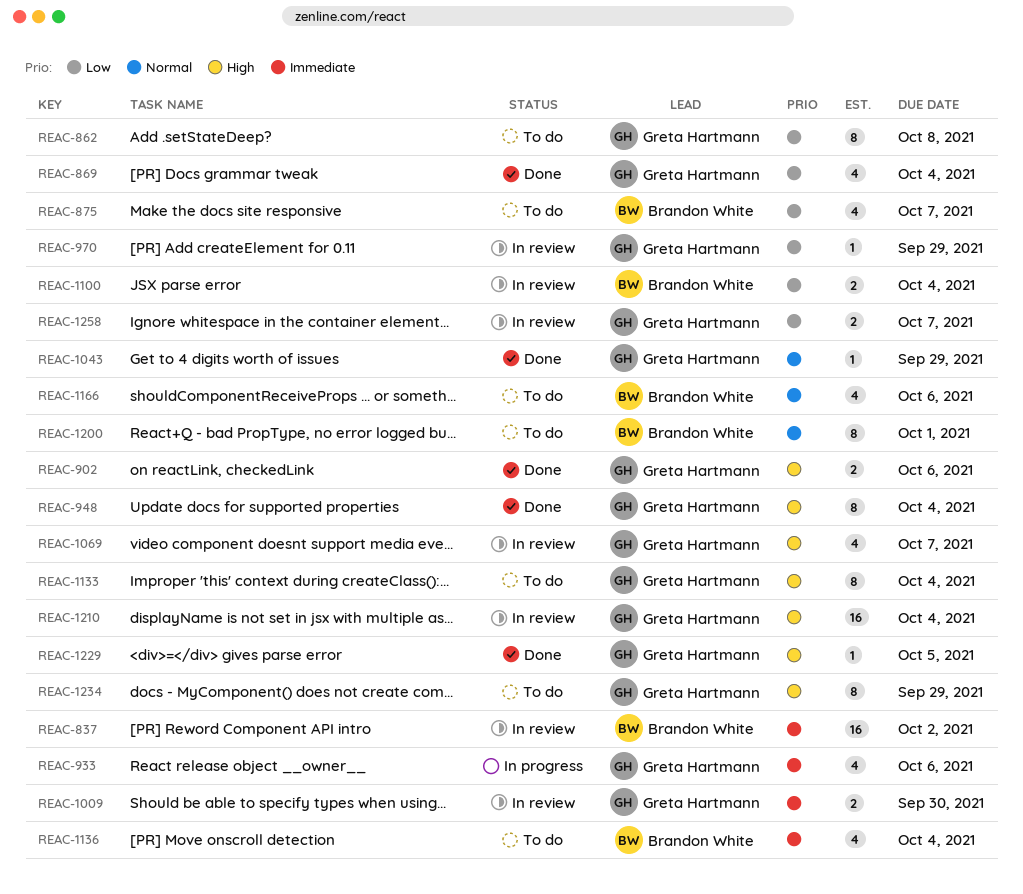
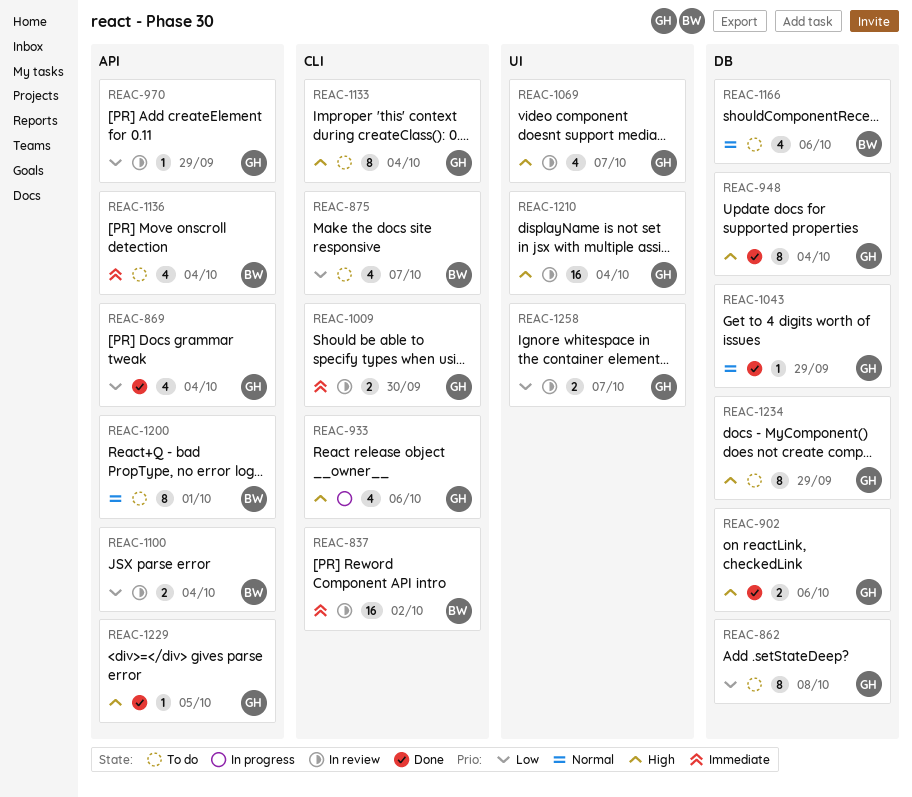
REAC-933, priority: Immediate -> High

